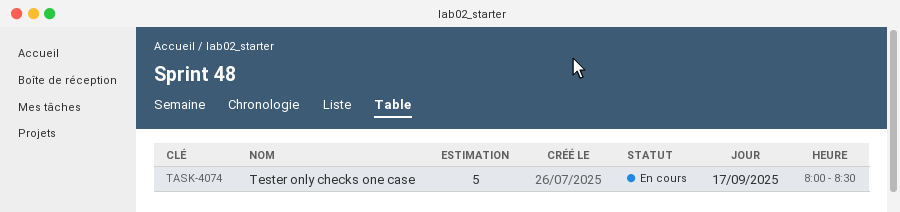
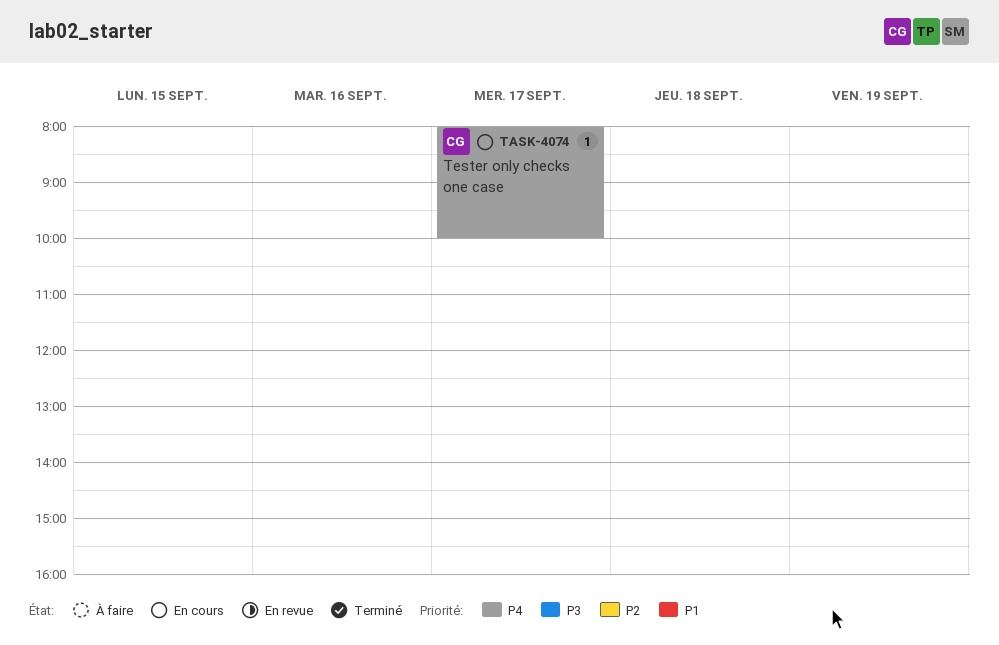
TASK-4074, estimate: 5 -> 1
TASK-4074, ends: 08:30 -> 10:00

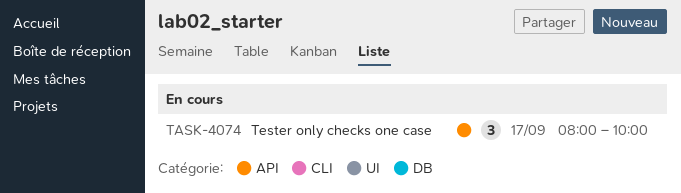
TASK-4074, estimate: 1 -> 3

